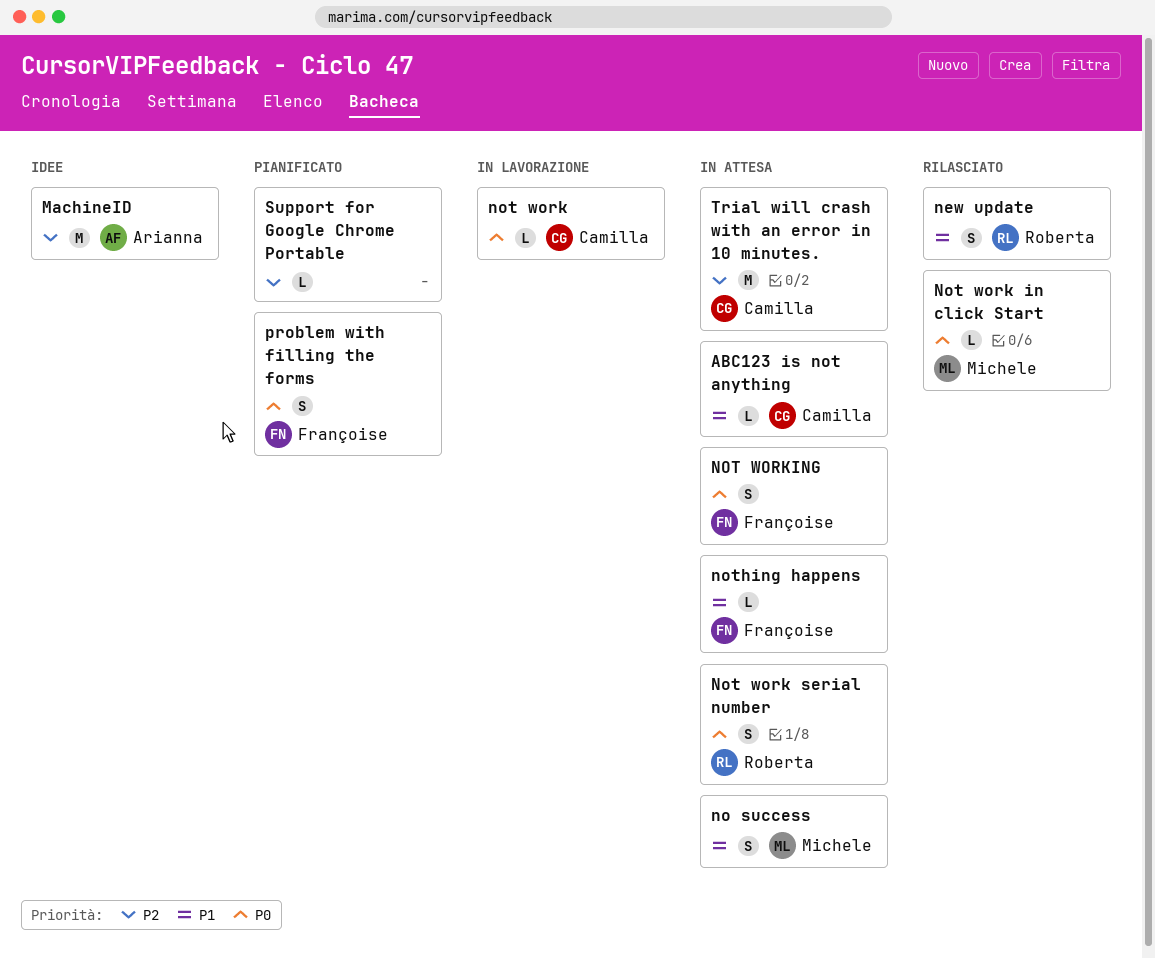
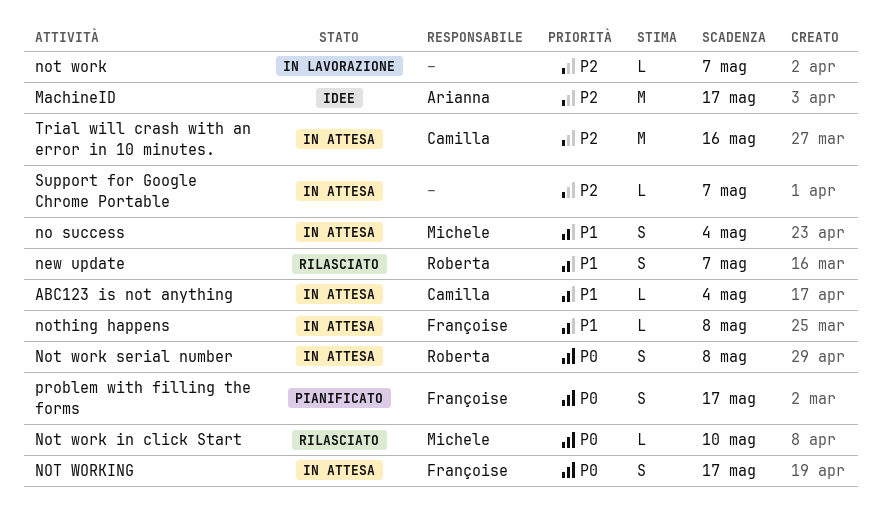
not work, owner: Camilla -> none
not work, priority: P0 -> P2
Support for Google Chrome Portable, status: Pianificato -> In attesa

